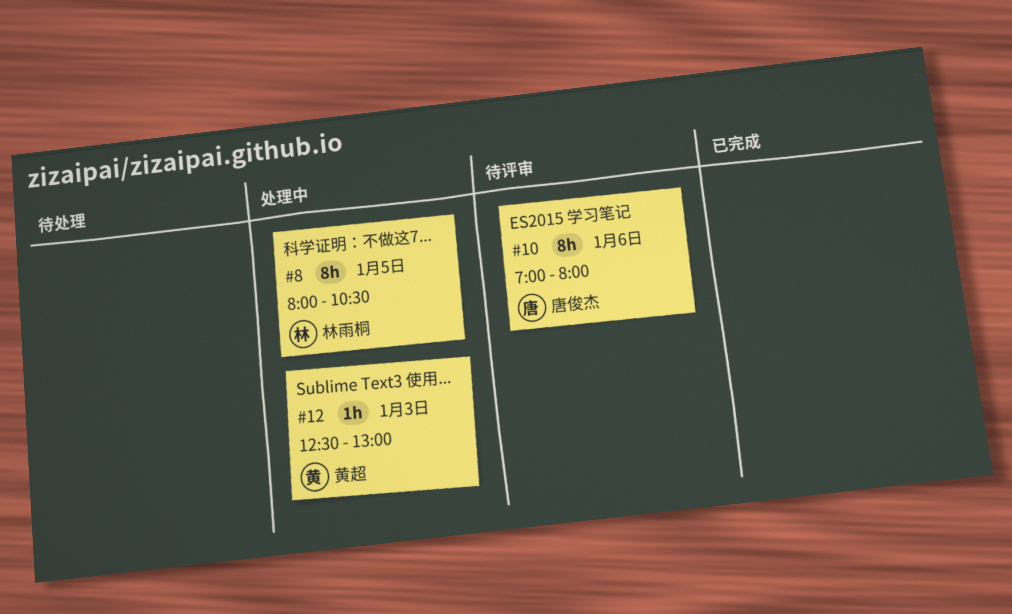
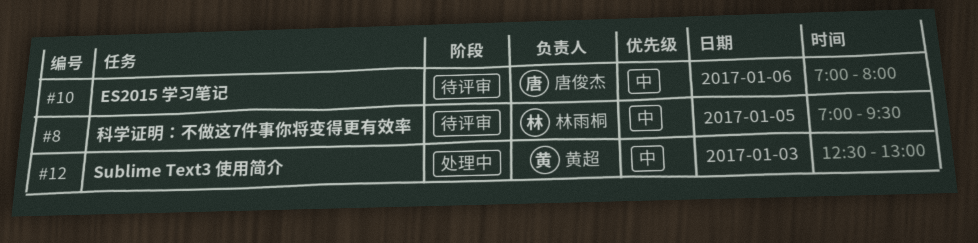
#8, status: 处理中 -> 待评审
#8, begins: 08:00 -> 07:00
#8, ends: 10:30 -> 09:30

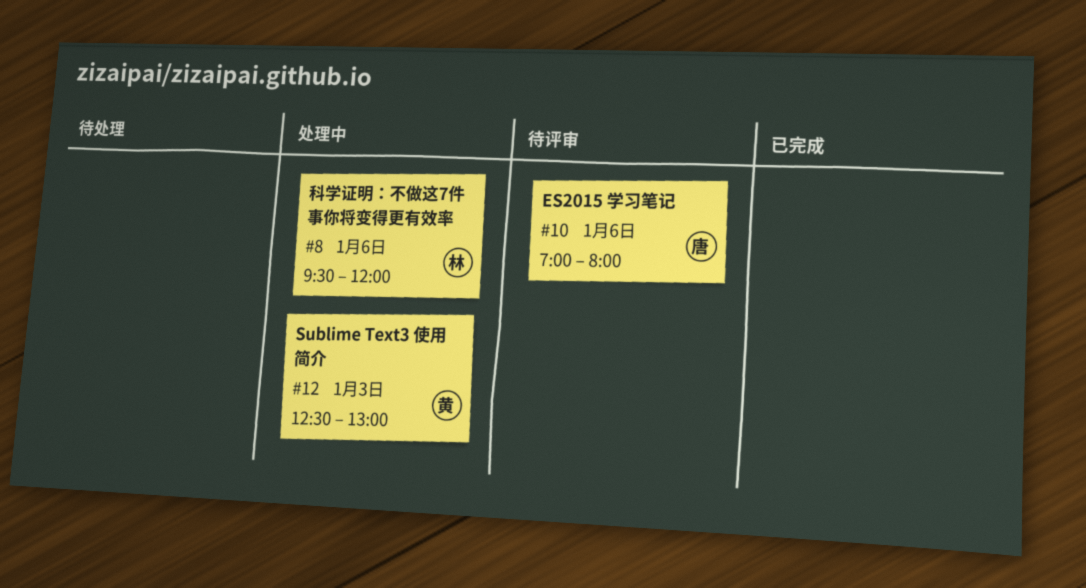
#8, status: 待评审 -> 处理中
#8, day: Jan 5 -> Jan 6
#8, begins: 07:00 -> 09:30
#8, ends: 09:30 -> 12:00

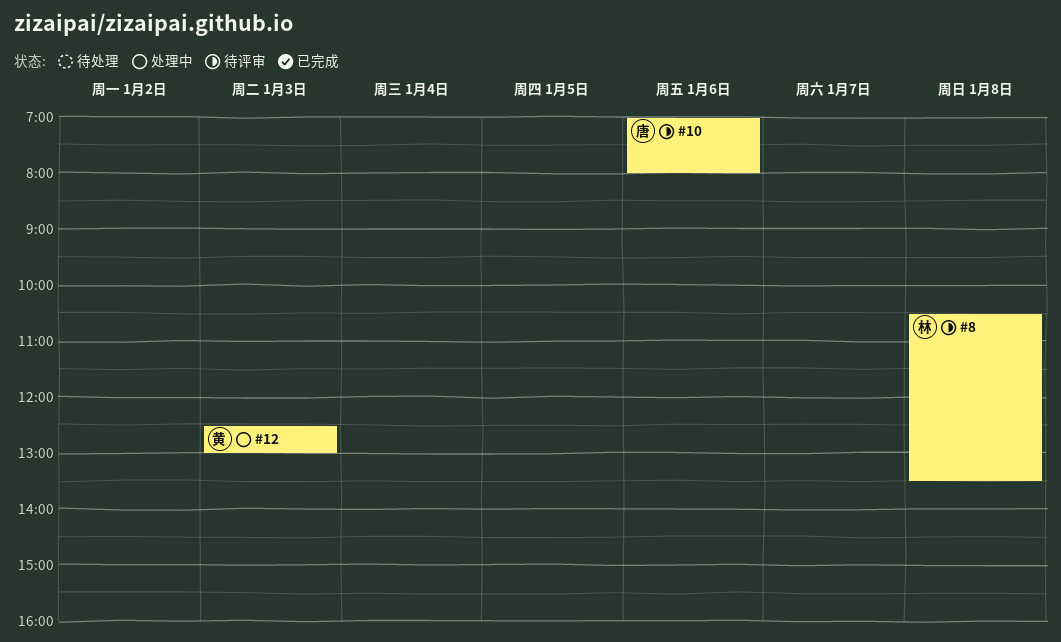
#8, status: 处理中 -> 待评审
#8, day: Jan 6 -> Jan 8
#8, begins: 09:30 -> 10:30
#8, ends: 12:00 -> 13:30

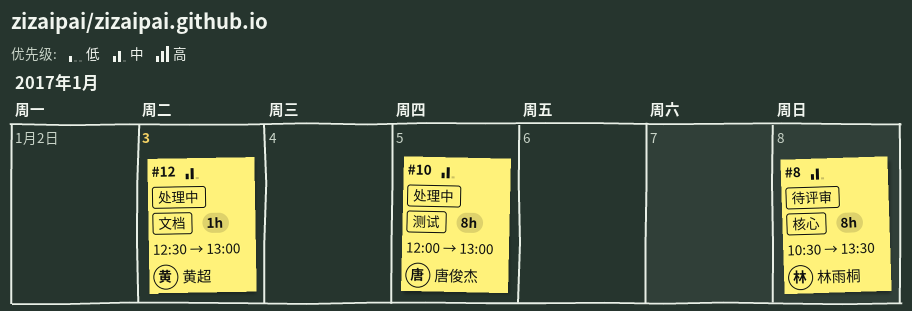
#10, status: 待评审 -> 处理中
#10, day: Jan 6 -> Jan 5
#10, begins: 07:00 -> 12:00
#10, ends: 08:00 -> 13:00

